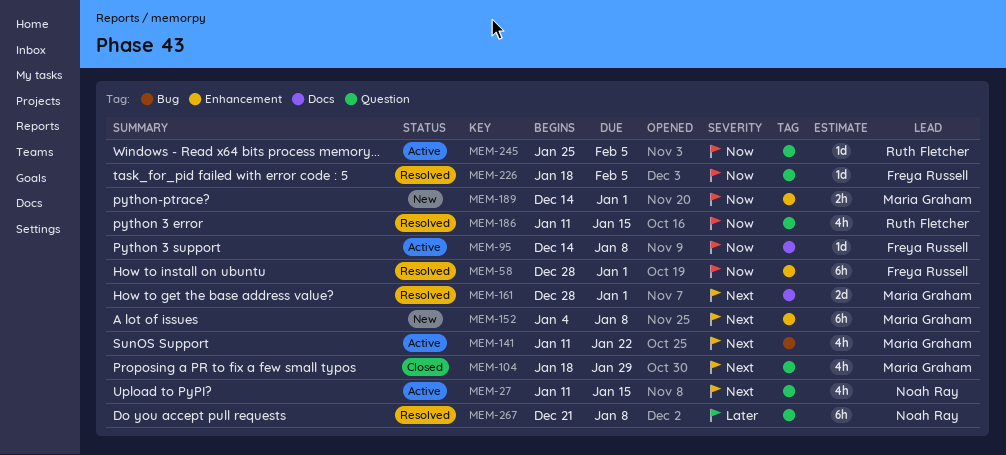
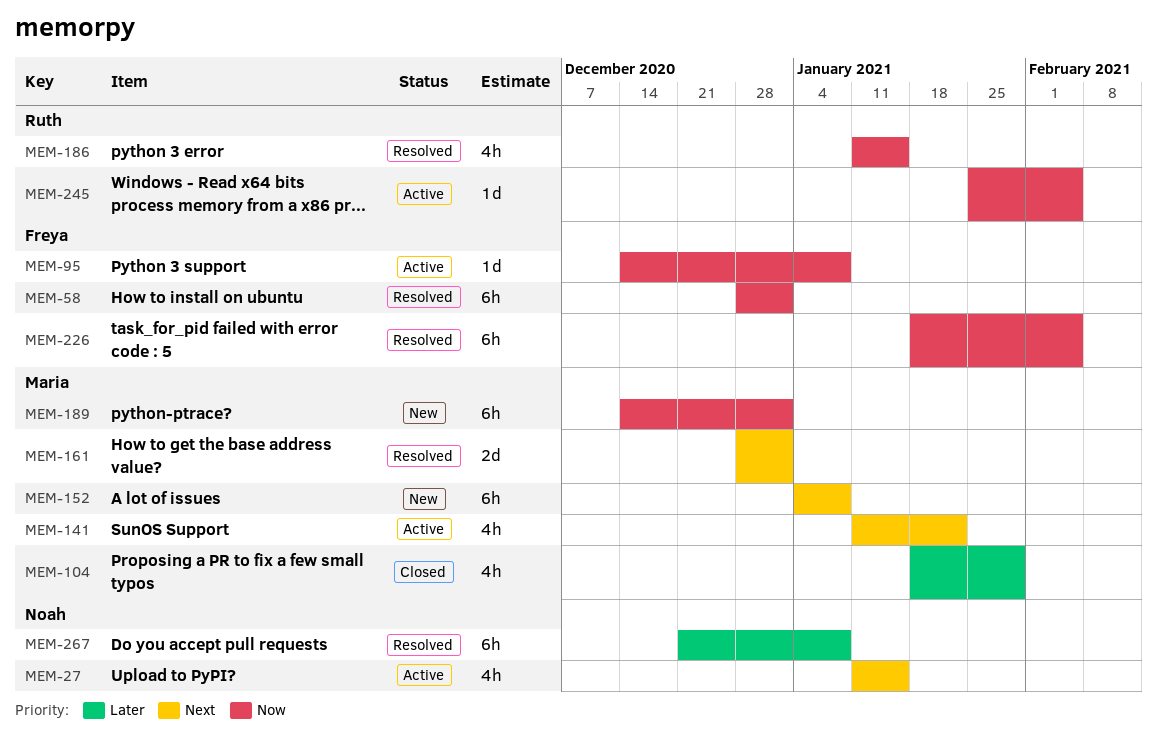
MEM-104, priority: Next -> Later
MEM-189, estimate: 2h -> 6h
MEM-226, estimate: 1d -> 6h

